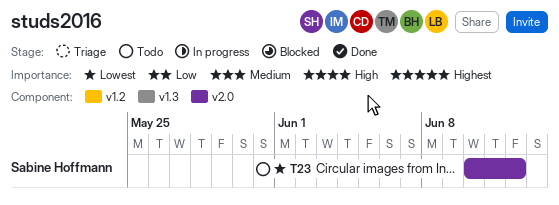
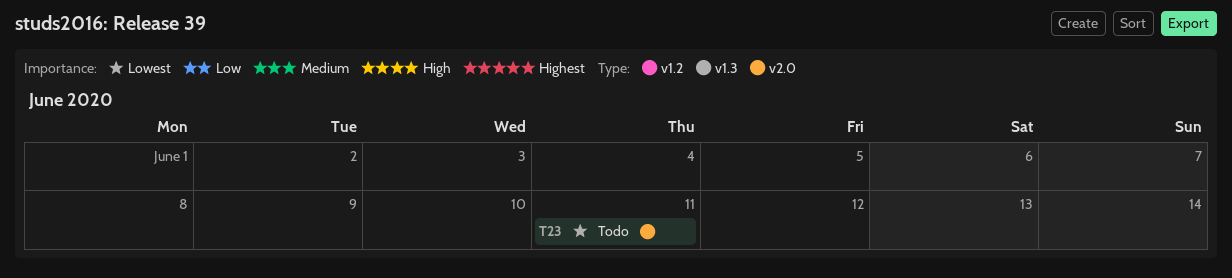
T23, due: Jun 12 -> Jun 11

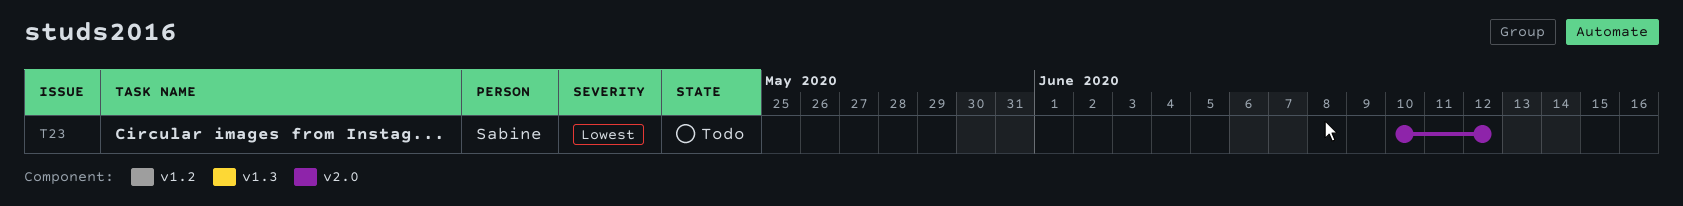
T23, due: Jun 11 -> Jun 12

